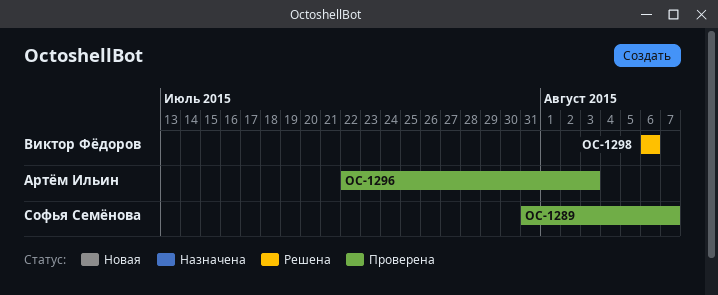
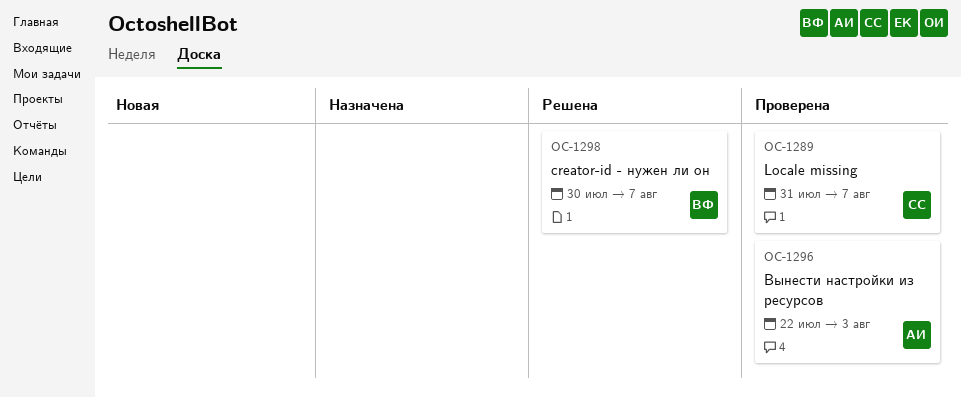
OC-1298, start: Aug 6 -> Jul 30
OC-1298, due: Aug 6 -> Aug 7

